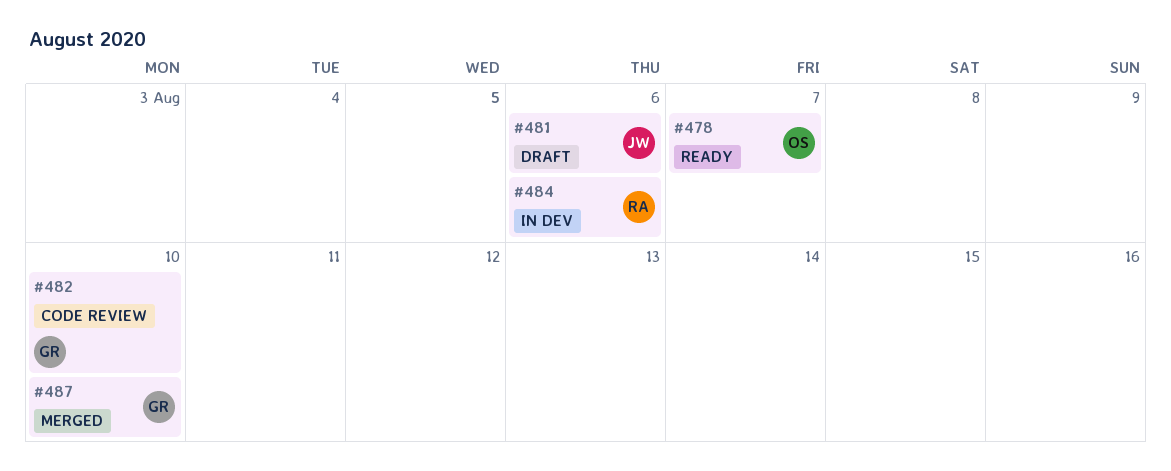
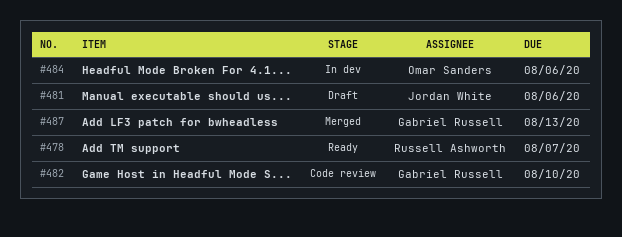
#478, owner: Omar Sanders -> Russell Ashworth
#484, owner: Russell Ashworth -> Omar Sanders
#487, due: Aug 10 -> Aug 13

